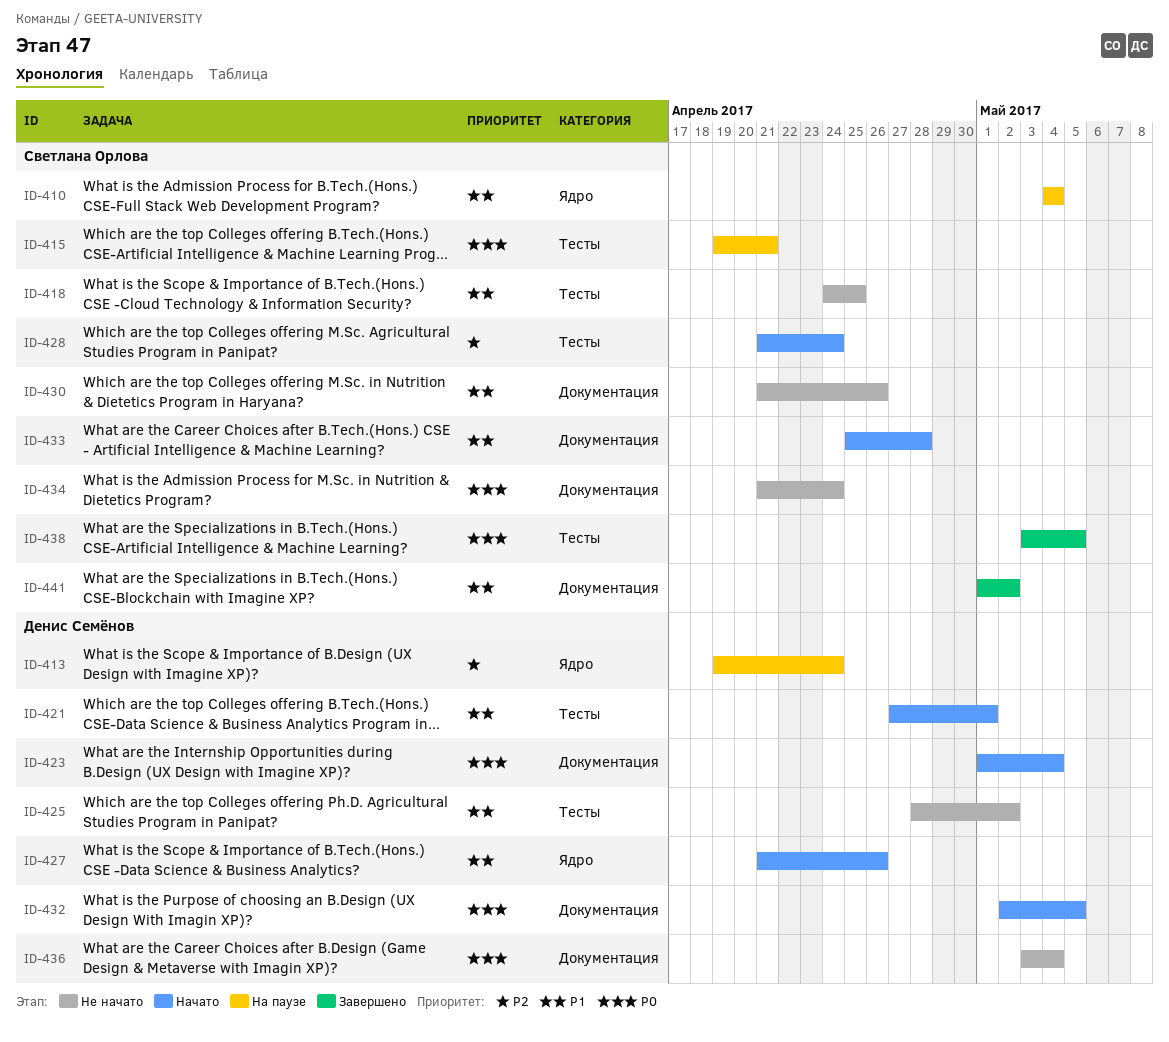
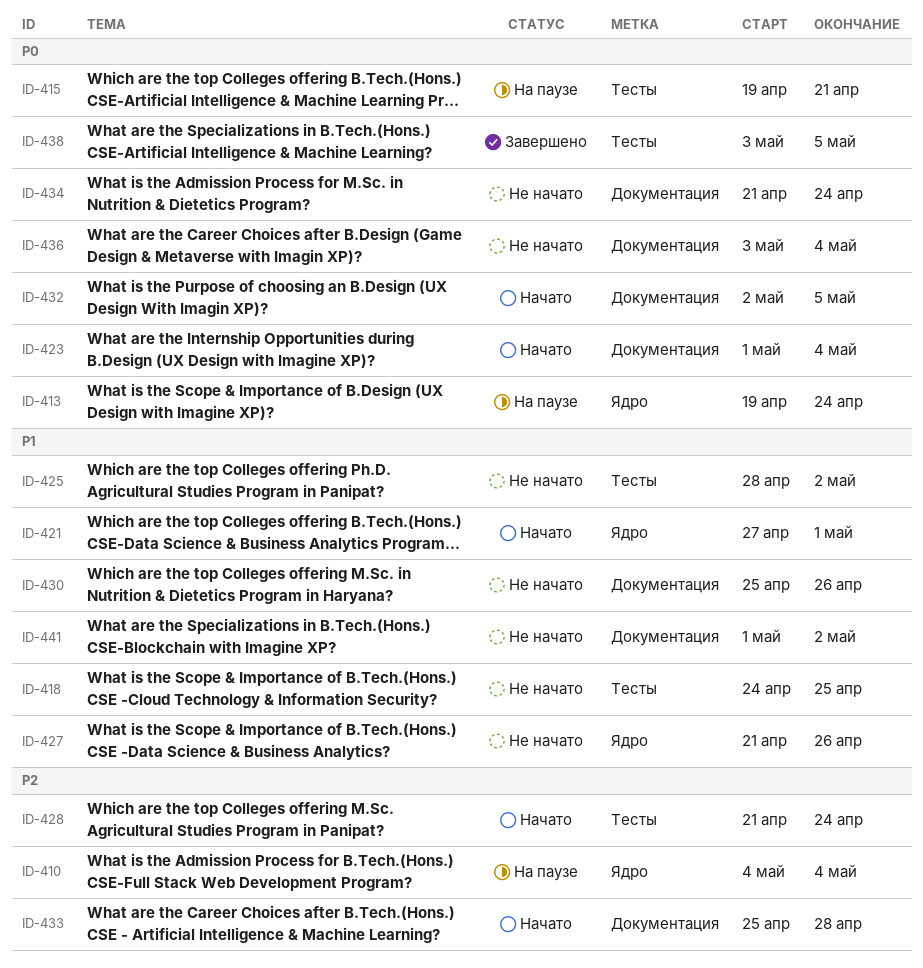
ID-410, priority: P1 -> P2
ID-413, priority: P2 -> P0
ID-421, label: Тесты -> Ядро
ID-427, status: Начато -> Не начато
ID-430, start: Apr 21 -> Apr 25
ID-433, priority: P1 -> P2
ID-441, status: Завершено -> Не начато

